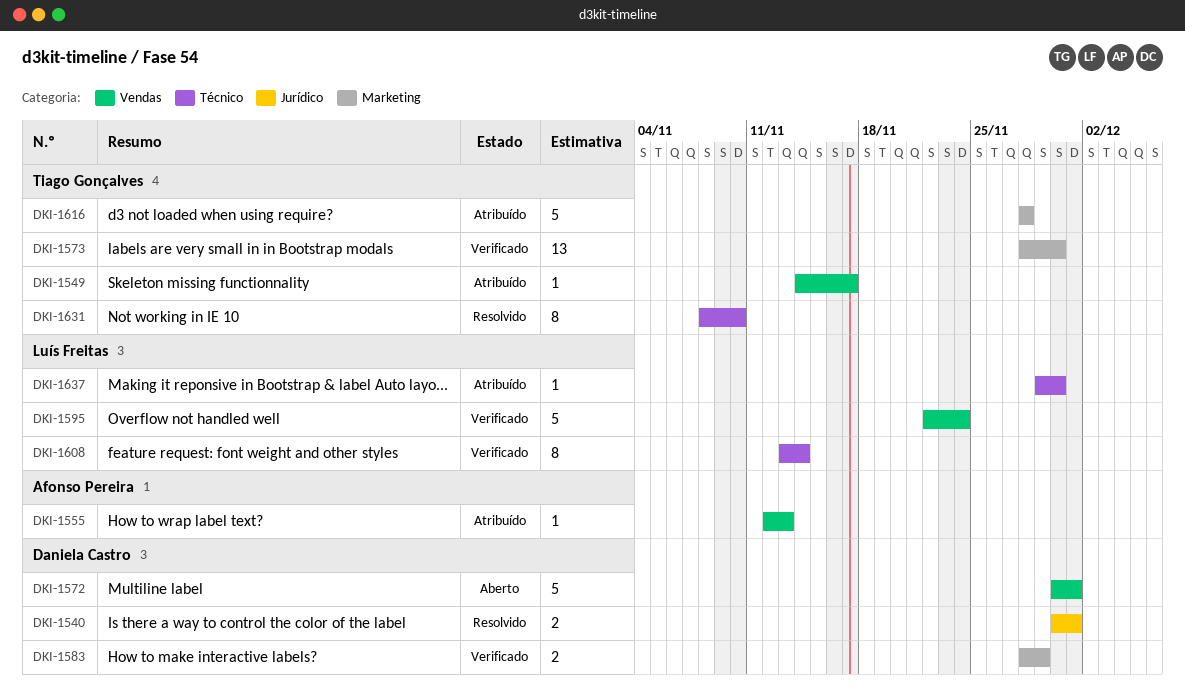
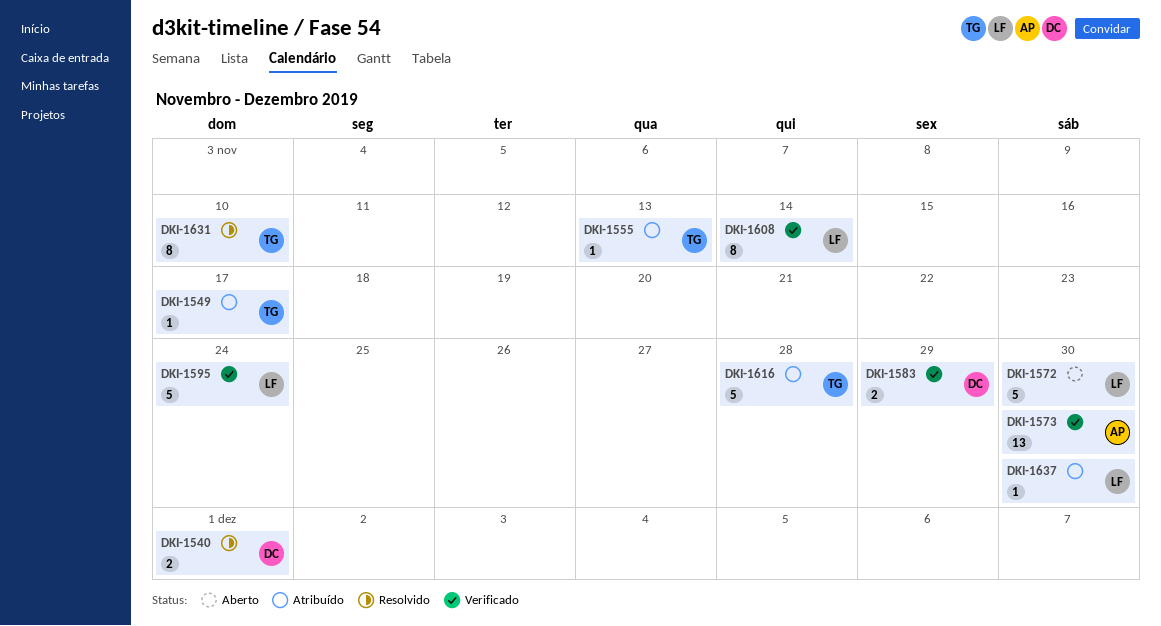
DKI-1555, owner: Afonso Pereira -> Tiago Gonçalves
DKI-1572, owner: Daniela Castro -> Luís Freitas
DKI-1572, due: Dec 1 -> Nov 30
DKI-1573, owner: Tiago Gonçalves -> Afonso Pereira

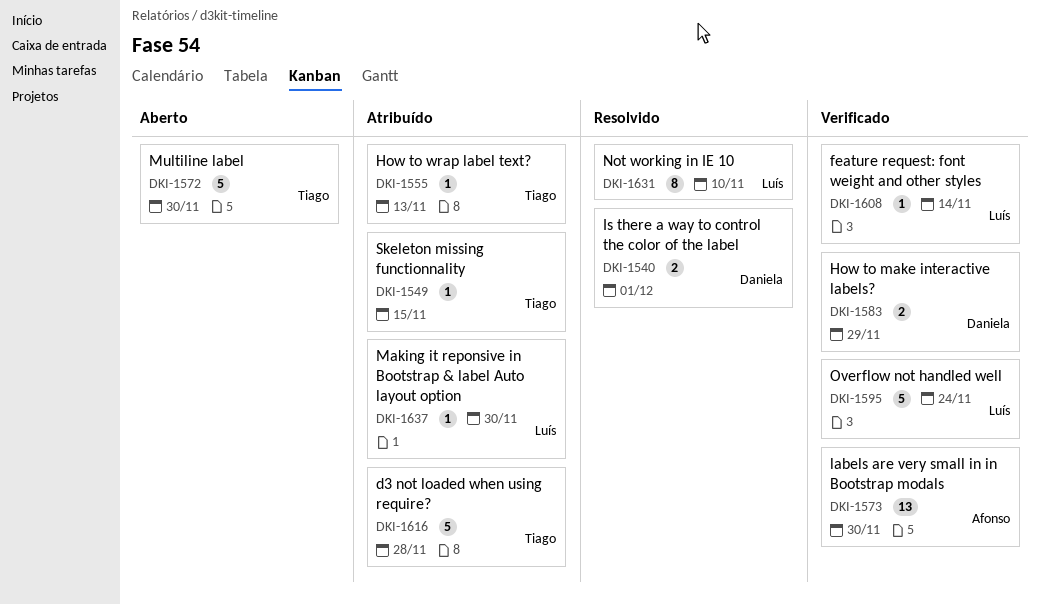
DKI-1549, due: Nov 17 -> Nov 15
DKI-1572, owner: Luís -> Tiago
DKI-1608, estimate: 8 -> 1
DKI-1631, owner: Tiago -> Luís

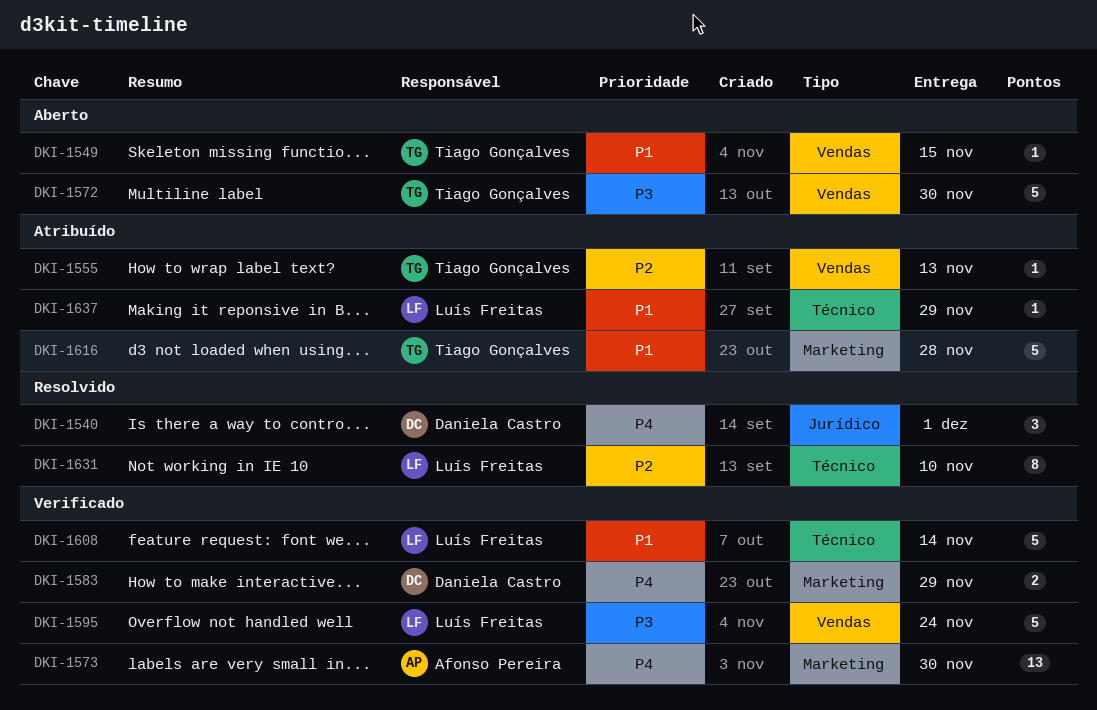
DKI-1540, estimate: 2 -> 3
DKI-1549, status: Atribuído -> Aberto
DKI-1608, estimate: 1 -> 5
DKI-1637, due: Nov 30 -> Nov 29

